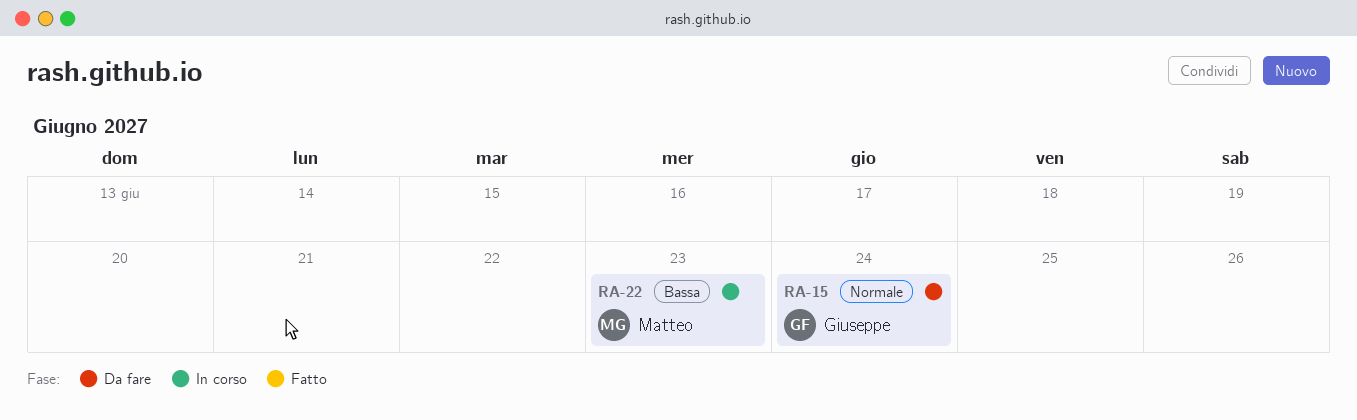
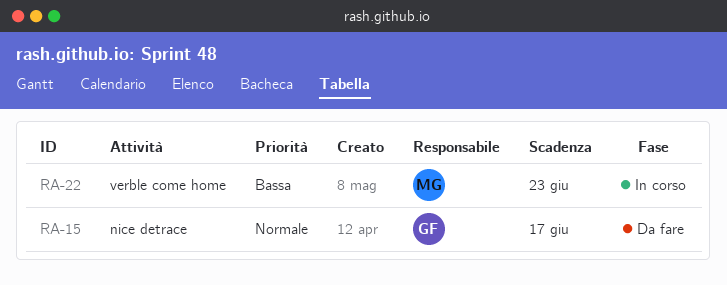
RA-15, due: Jun 24 -> Jun 17

